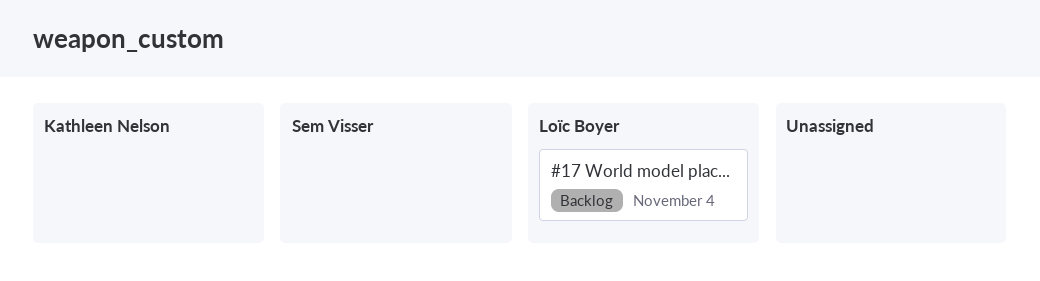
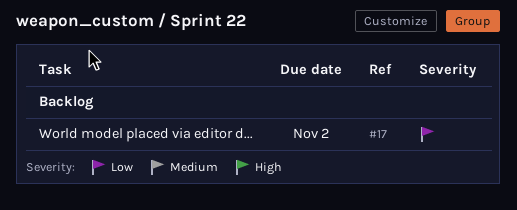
#17, due: Nov 4 -> Nov 2

